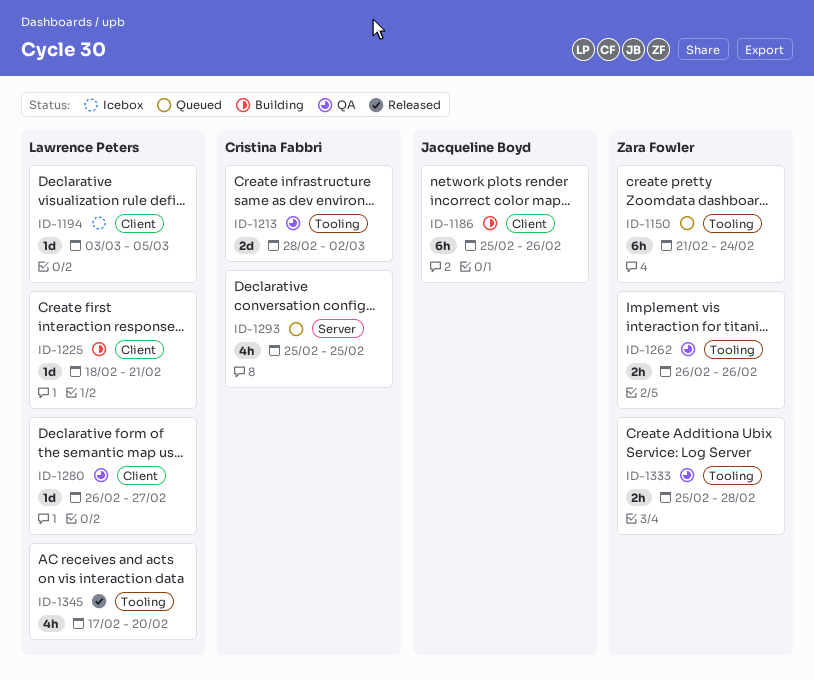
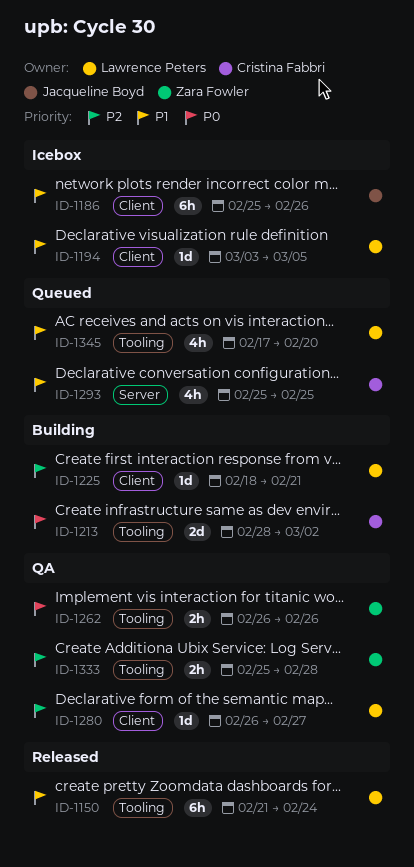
ID-1150, status: Queued -> Released
ID-1150, owner: Zara Fowler -> Lawrence Peters
ID-1186, status: Building -> Icebox
ID-1213, status: QA -> Building
ID-1345, status: Released -> Queued

